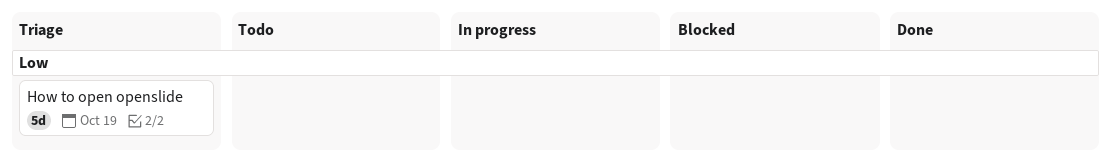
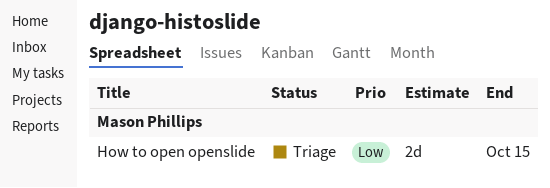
How to open openslide, estimate: 5d -> 2d
How to open openslide, due: Oct 19 -> Oct 15

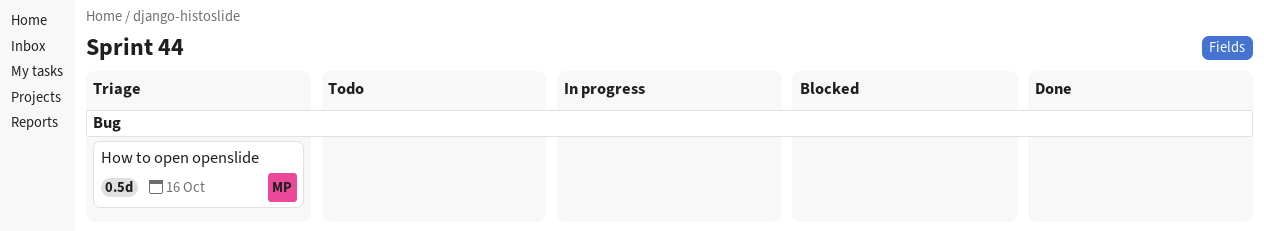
How to open openslide, estimate: 2d -> 0.5d
How to open openslide, due: Oct 15 -> Oct 16

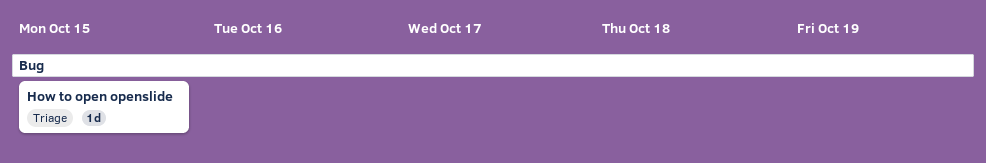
How to open openslide, estimate: 0.5d -> 1d
How to open openslide, due: Oct 16 -> Oct 15

